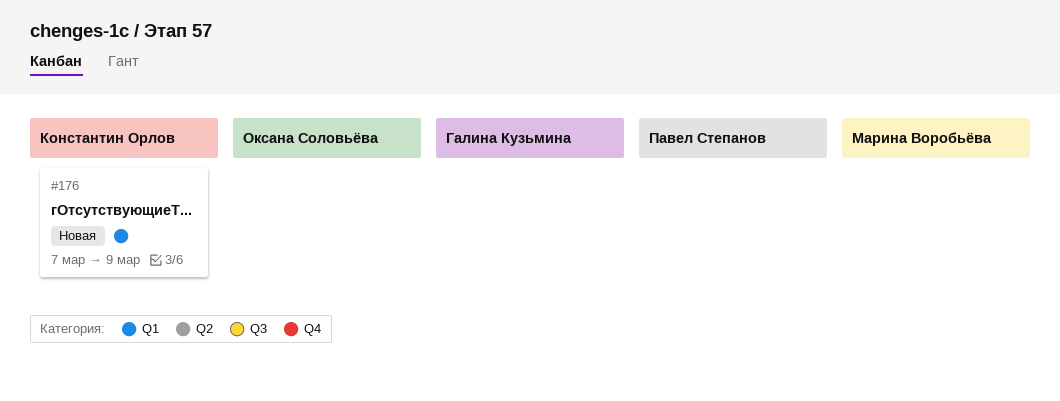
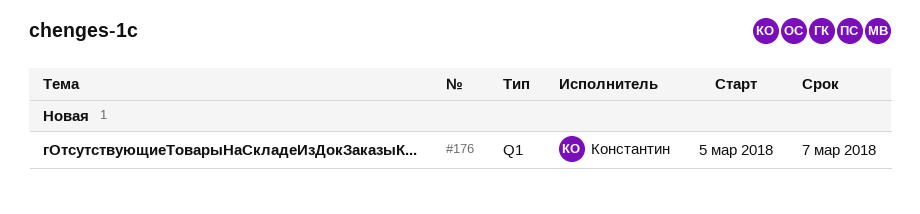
#176, start: Mar 7 -> Mar 5
#176, due: Mar 9 -> Mar 7

